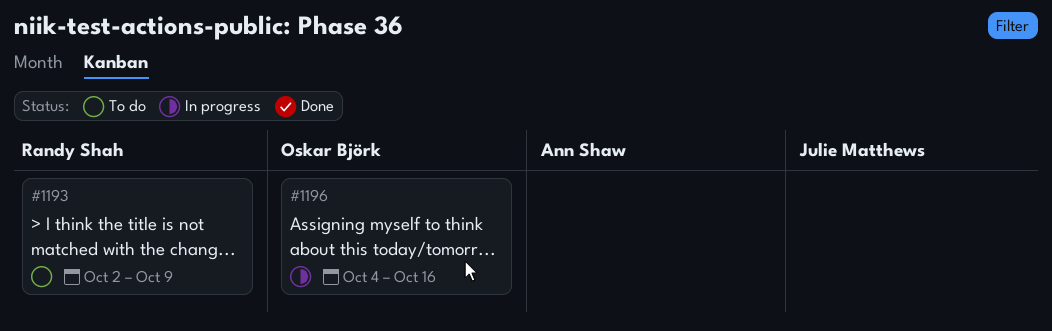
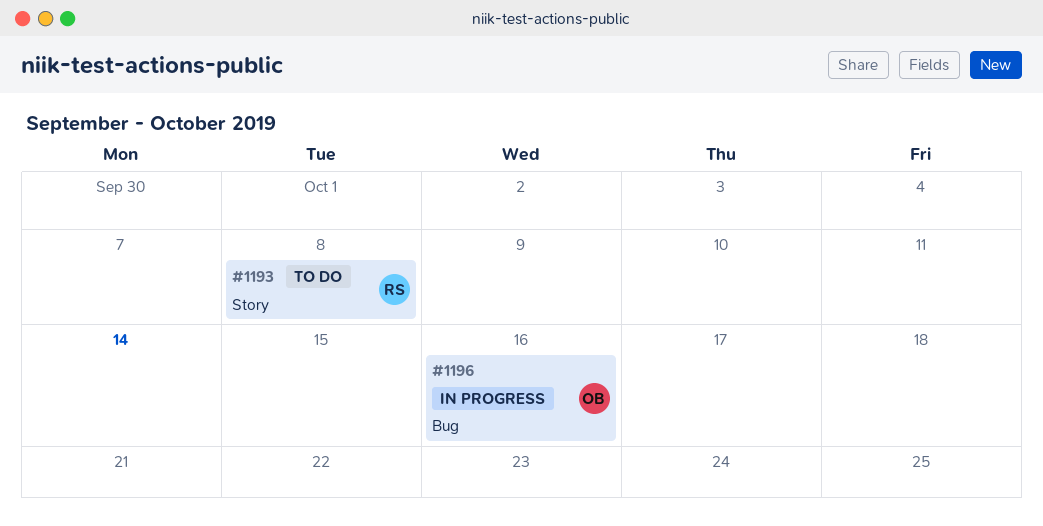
#1193, due: Oct 9 -> Oct 8

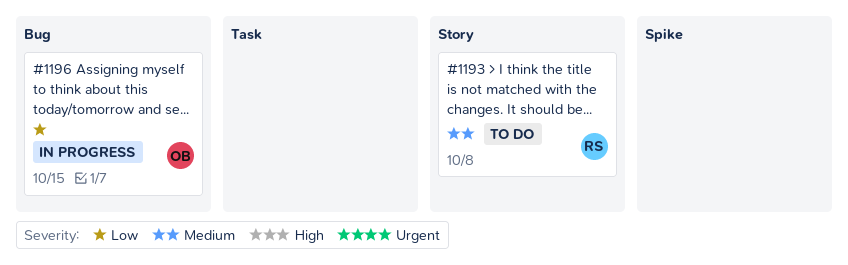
#1196, due: Oct 16 -> Oct 15

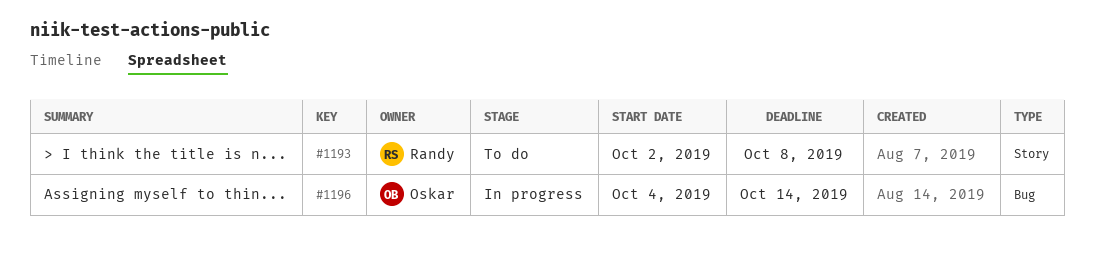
#1196, due: Oct 15 -> Oct 14

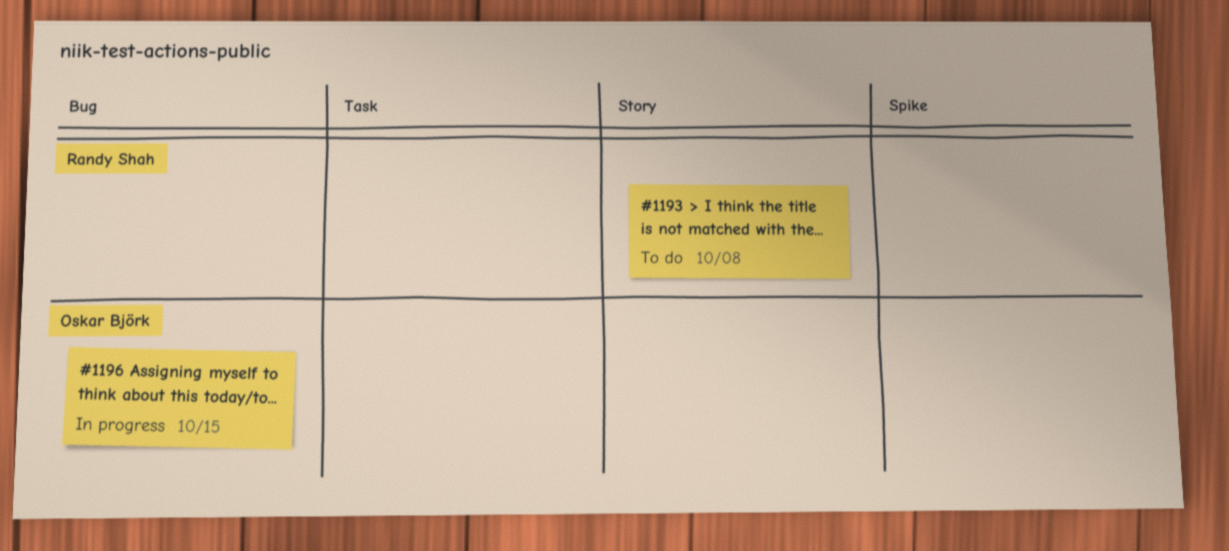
#1196, due: Oct 14 -> Oct 15

